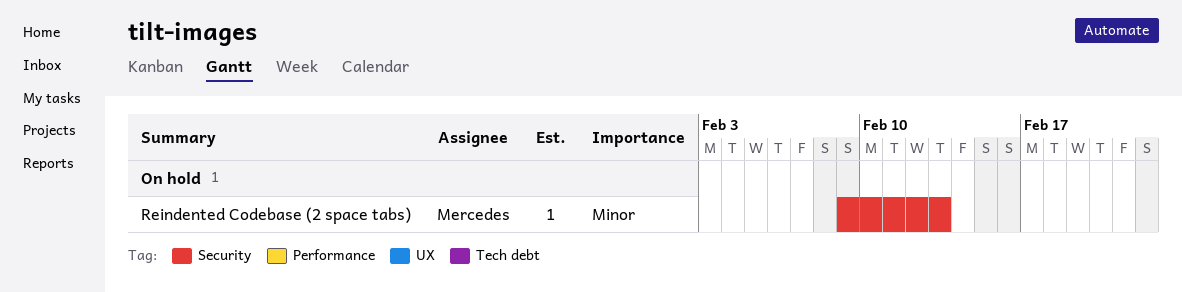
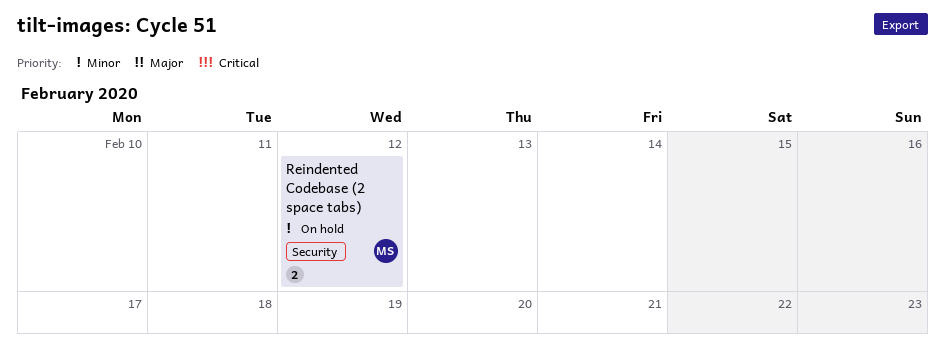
Reindented Codebase (2 space tabs), estimate: 1 -> 2
Reindented Codebase (2 space tabs), due: Feb 13 -> Feb 12

